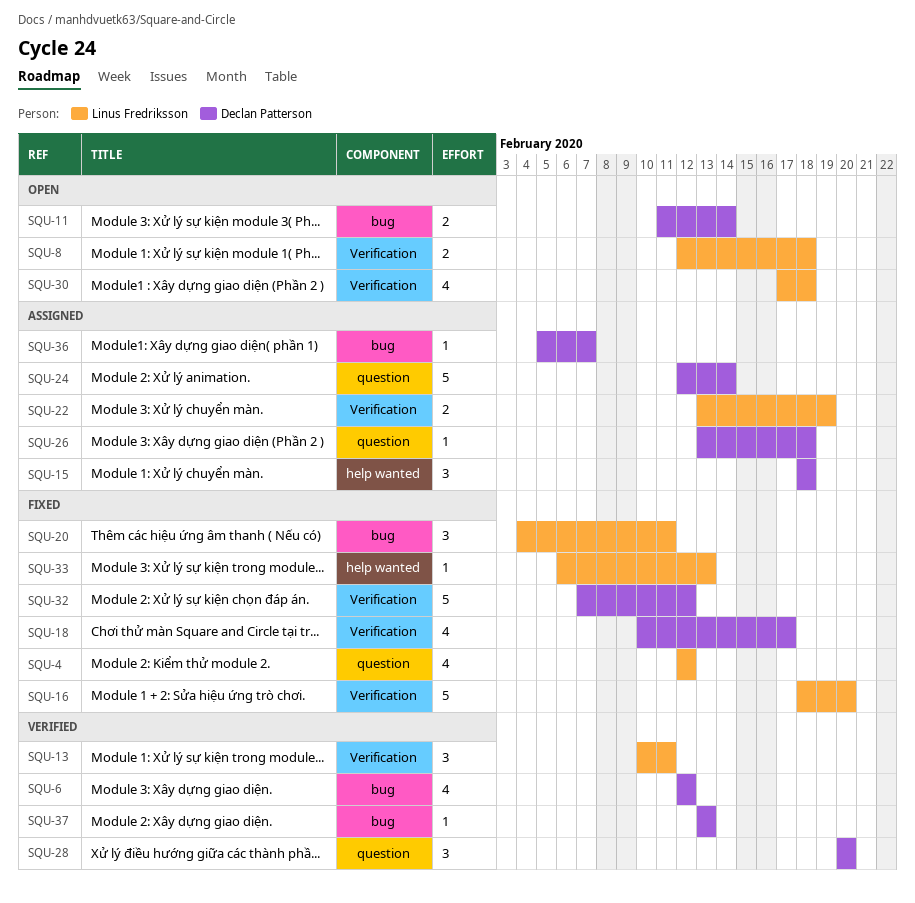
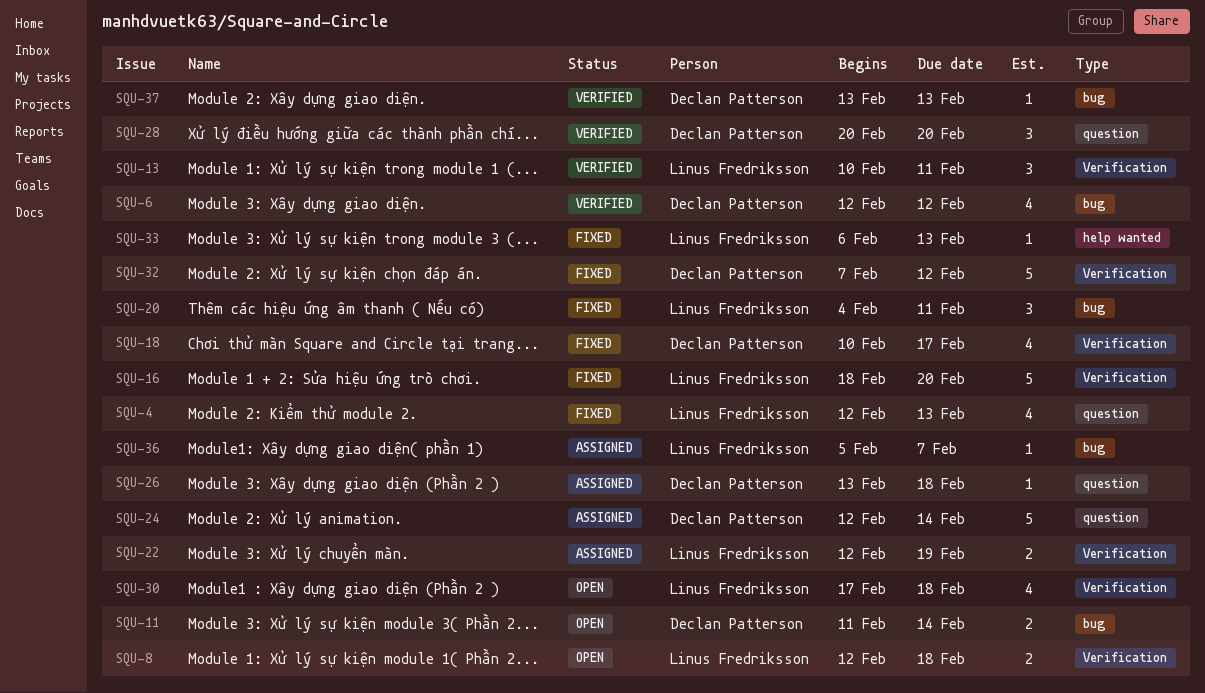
SQU-4, due: Feb 12 -> Feb 13
SQU-15: present -> none
SQU-22, start: Feb 13 -> Feb 12
SQU-36, owner: Declan Patterson -> Linus Fredriksson

